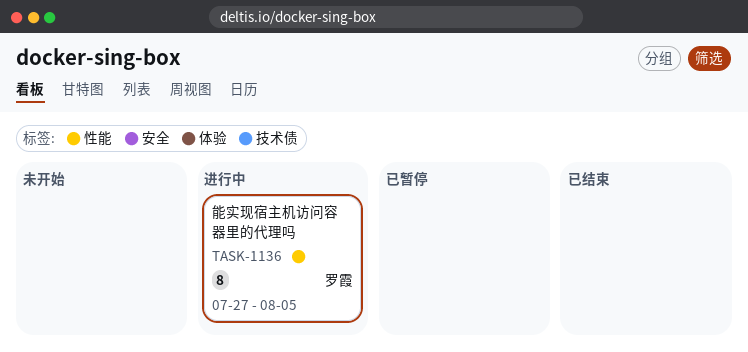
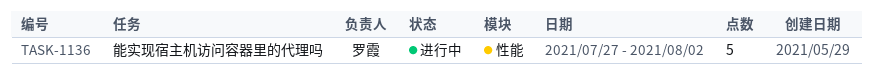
TASK-1136, estimate: 8 -> 5
TASK-1136, due: Aug 5 -> Aug 2

